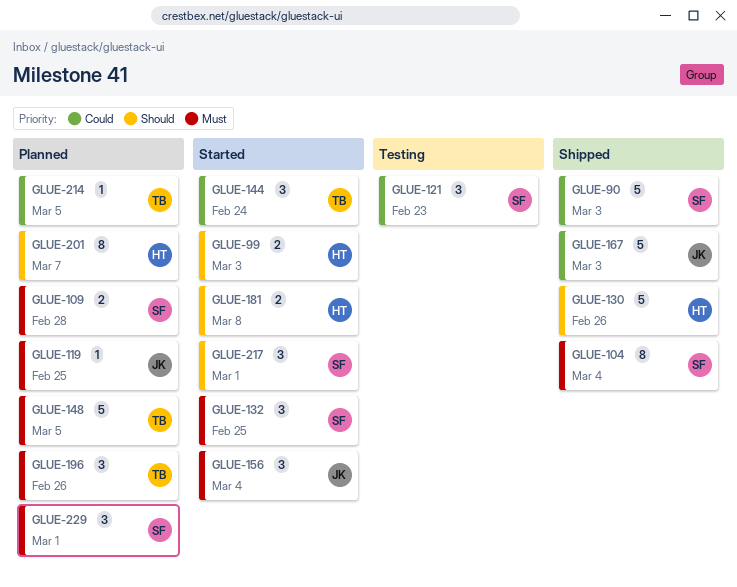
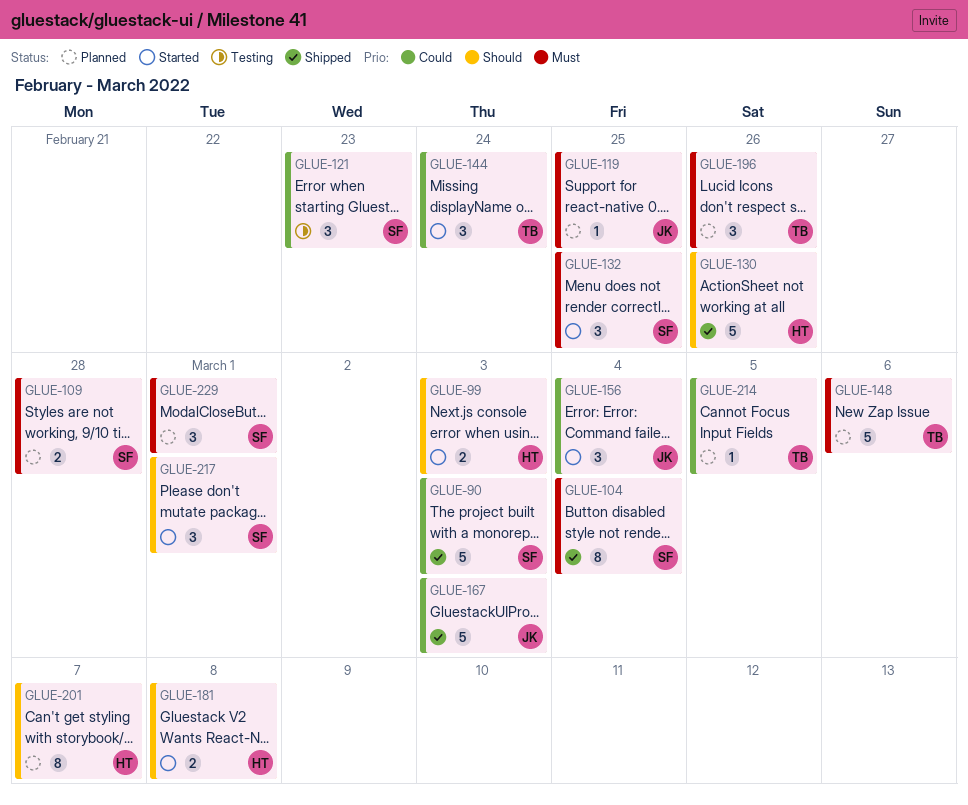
GLUE-148, due: Mar 5 -> Mar 6
GLUE-156, priority: Must -> Could

